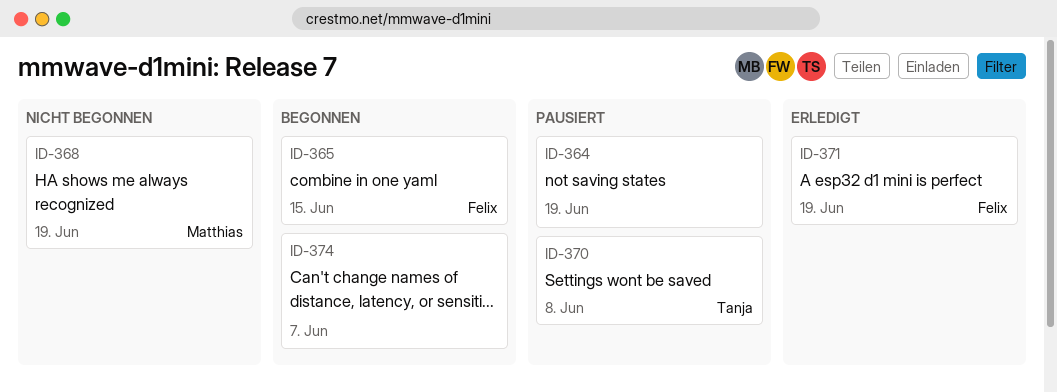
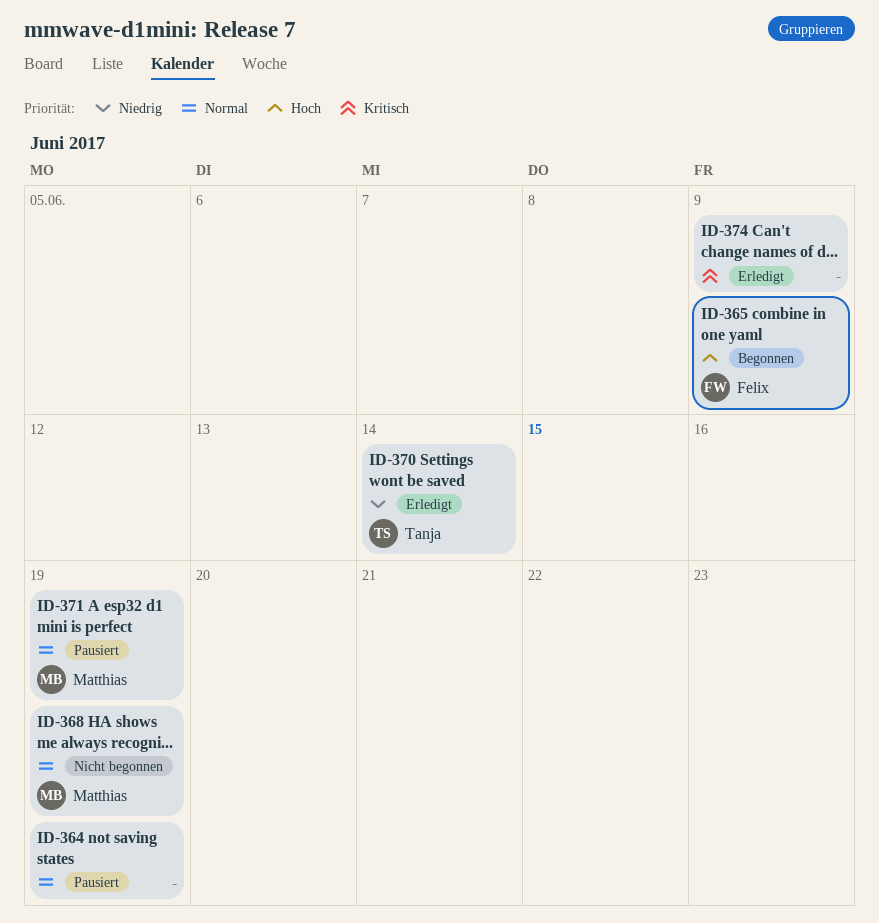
ID-365, due: Jun 15 -> Jun 9
ID-370, status: Pausiert -> Erledigt
ID-370, due: Jun 8 -> Jun 14
ID-371, status: Erledigt -> Pausiert
ID-371, owner: Felix -> Matthias
ID-374, status: Begonnen -> Erledigt
ID-374, due: Jun 7 -> Jun 9

